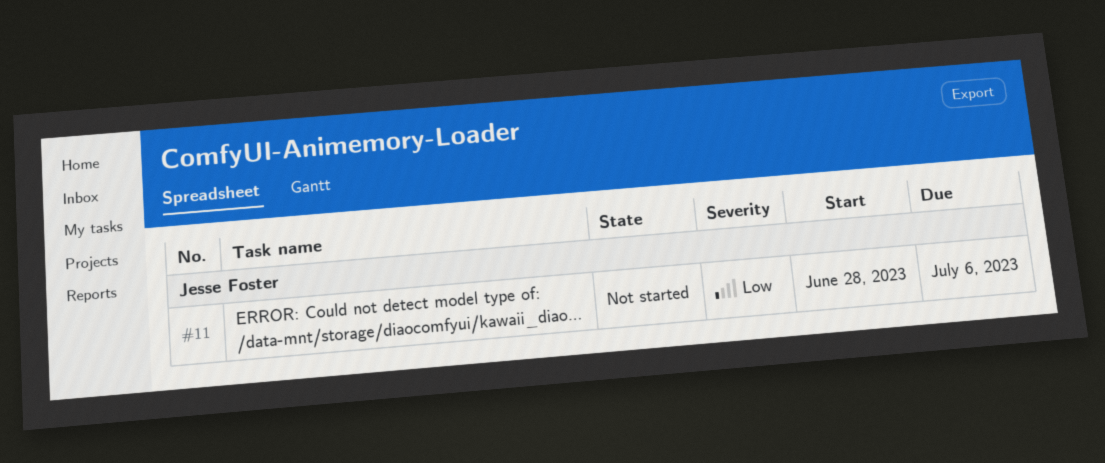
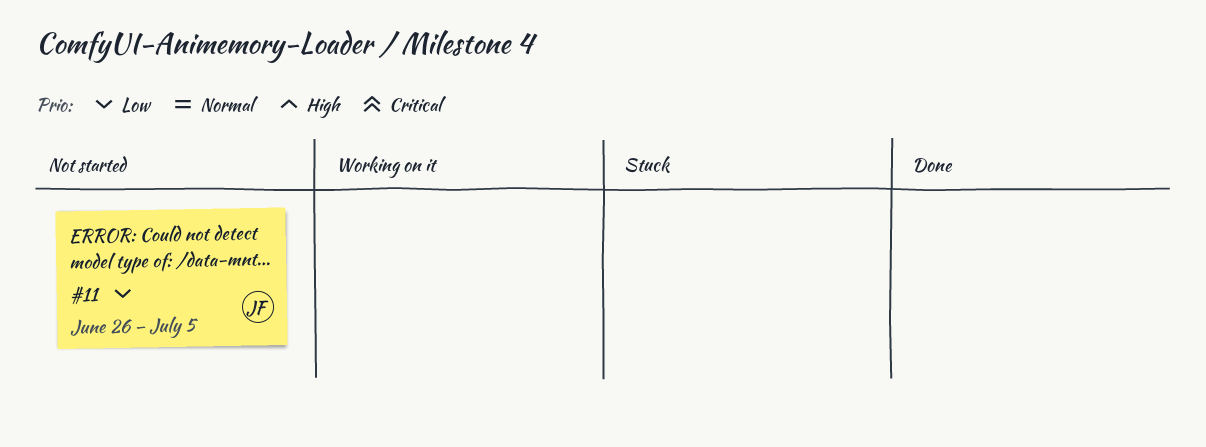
#11, start: Jun 28 -> Jun 26
#11, due: Jul 6 -> Jul 5

